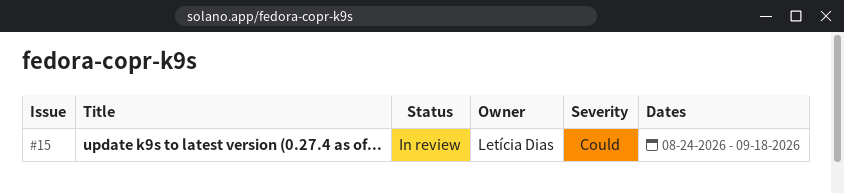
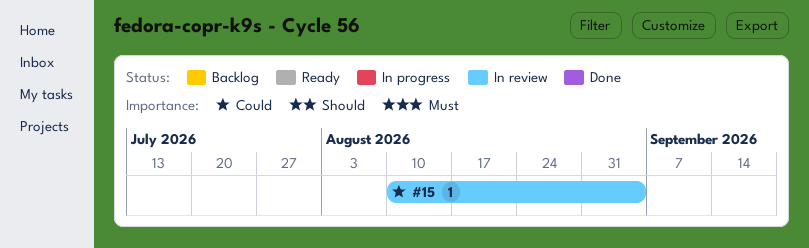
#15, start: Aug 24 -> Aug 10
#15, due: Sep 18 -> Sep 4

